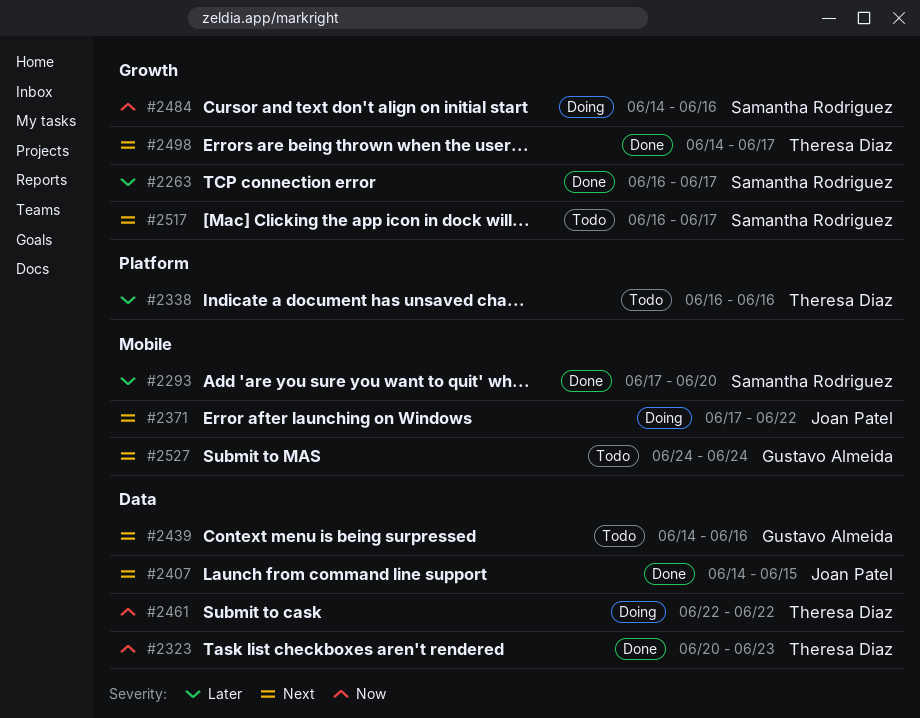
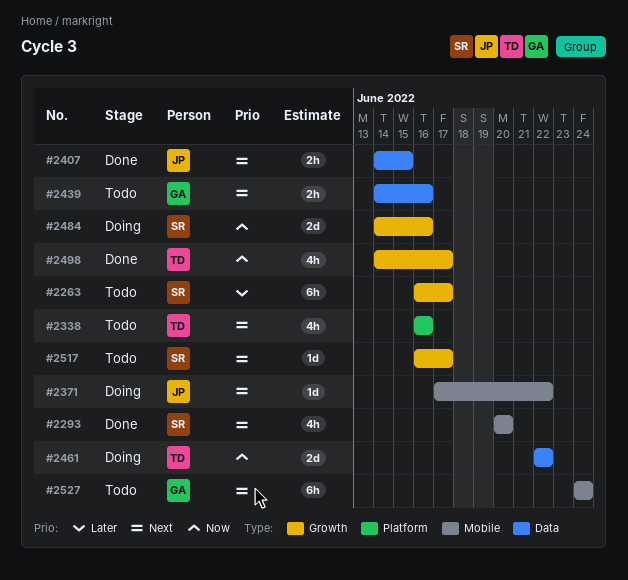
#2263, status: Done -> Todo
#2293, priority: Later -> Next
#2293, start: Jun 17 -> Jun 20
#2323: present -> none
#2338, priority: Later -> Next
#2498, priority: Next -> Now

